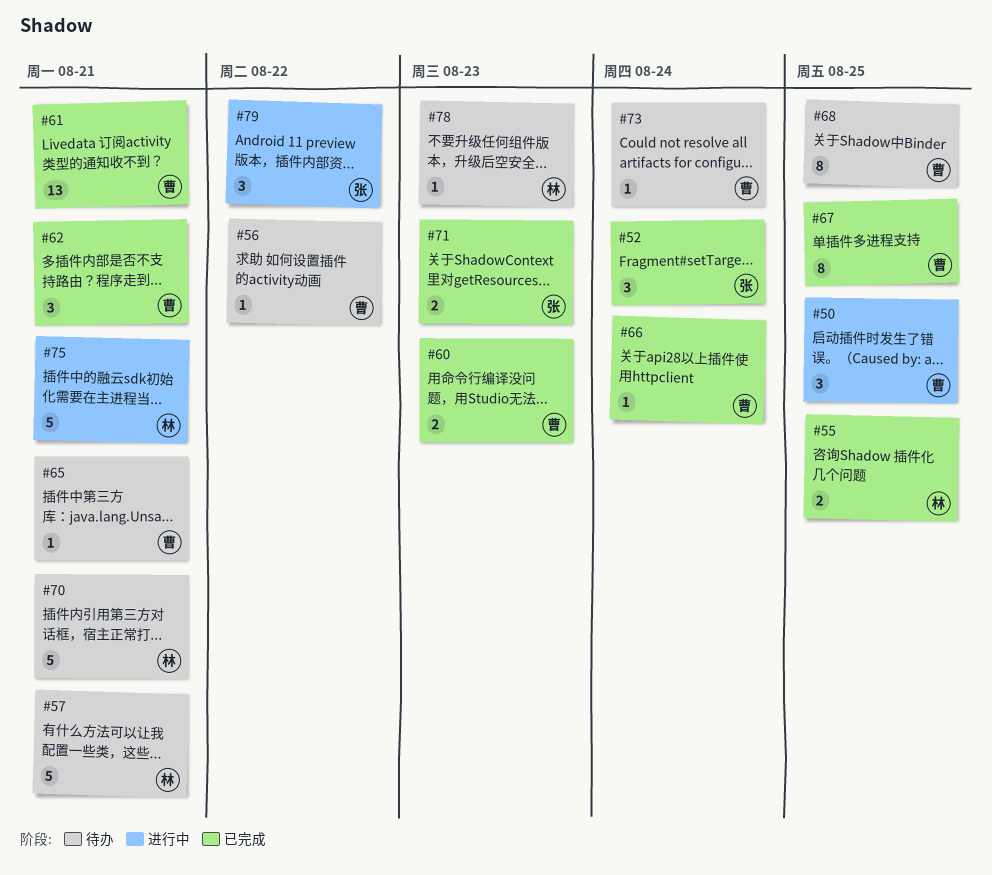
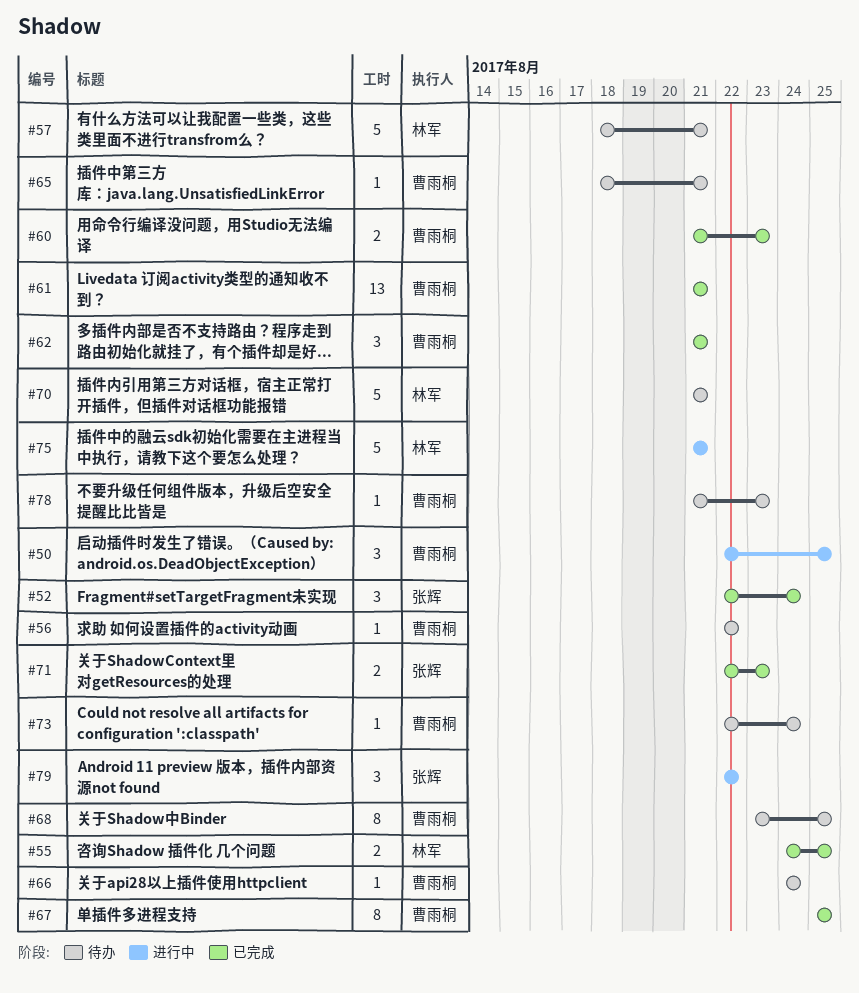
#66, status: 已完成 -> 待办
#78, owner: 林军 -> 曹雨桐

